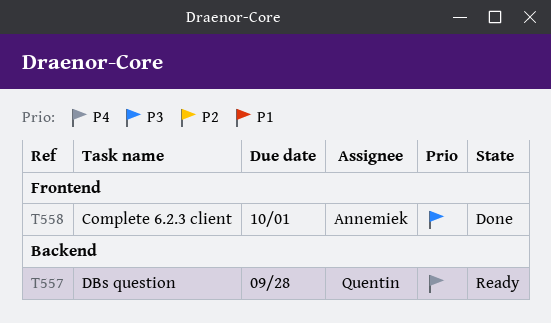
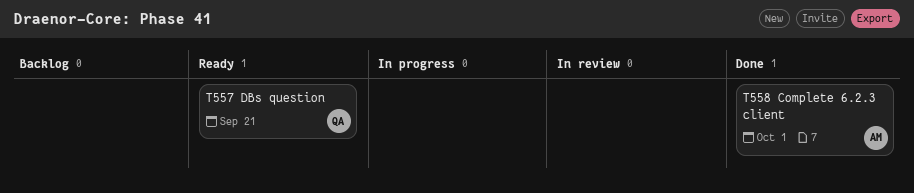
T557, due: Sep 28 -> Sep 21

